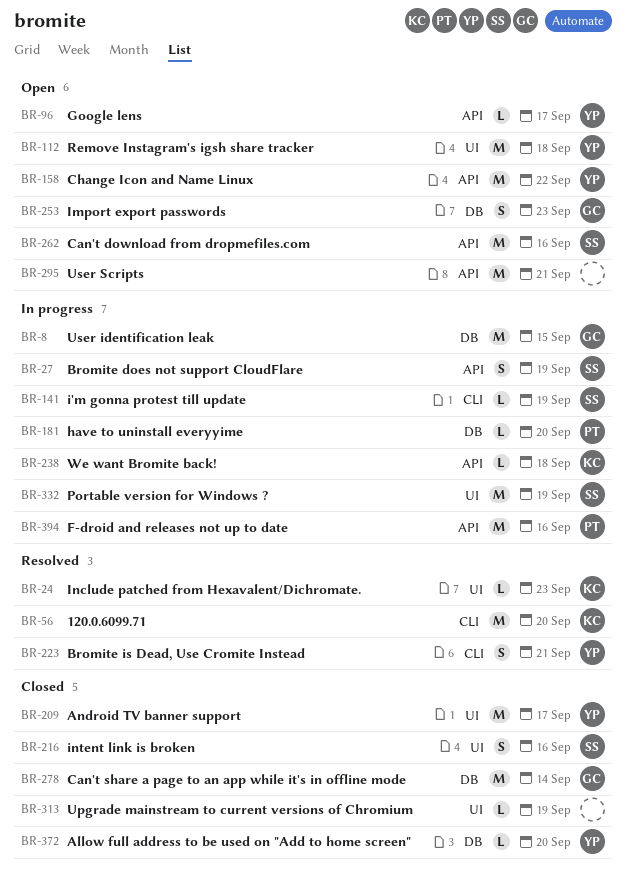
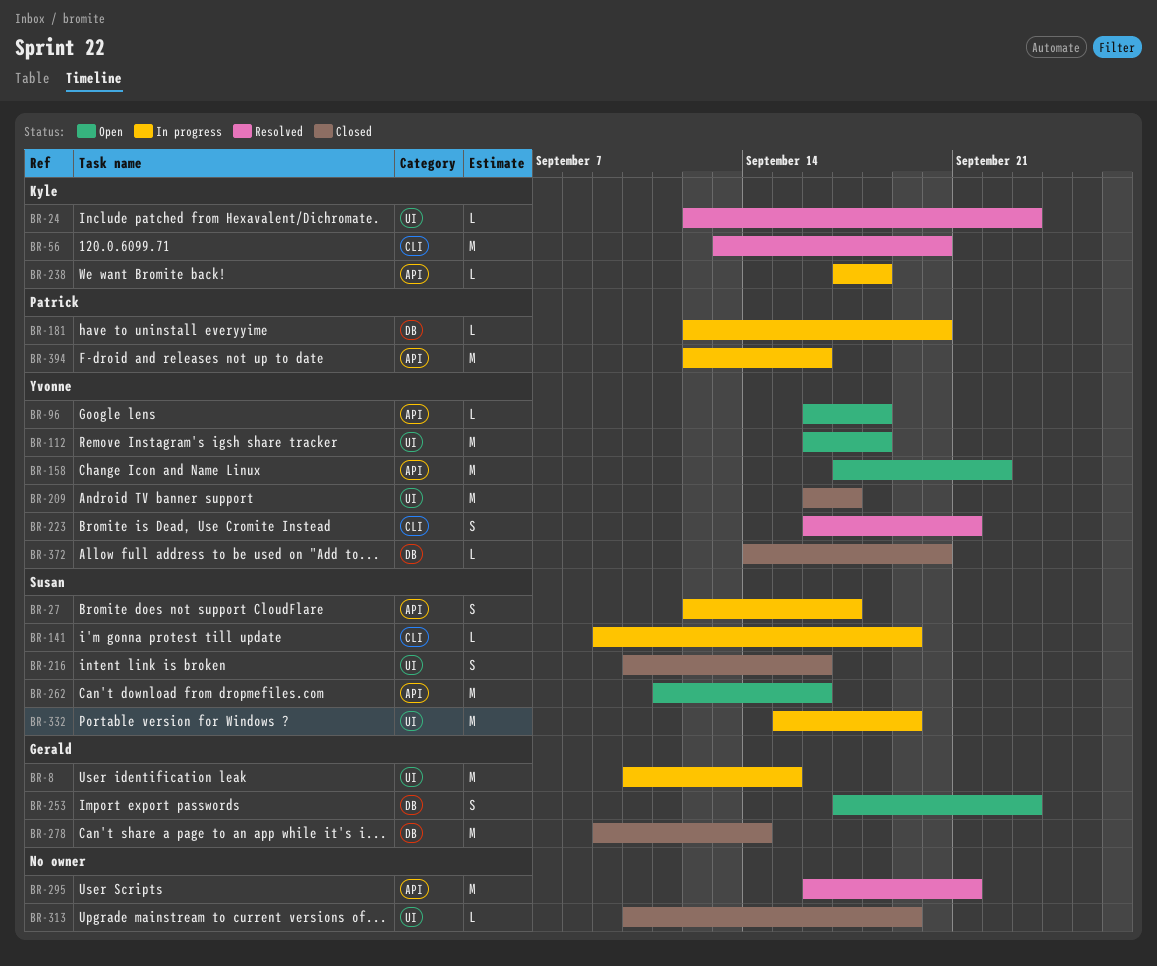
BR-8, label: DB -> UI
BR-27, due: Sep 19 -> Sep 17
BR-96, due: Sep 17 -> Sep 18
BR-295, status: Open -> Resolved

